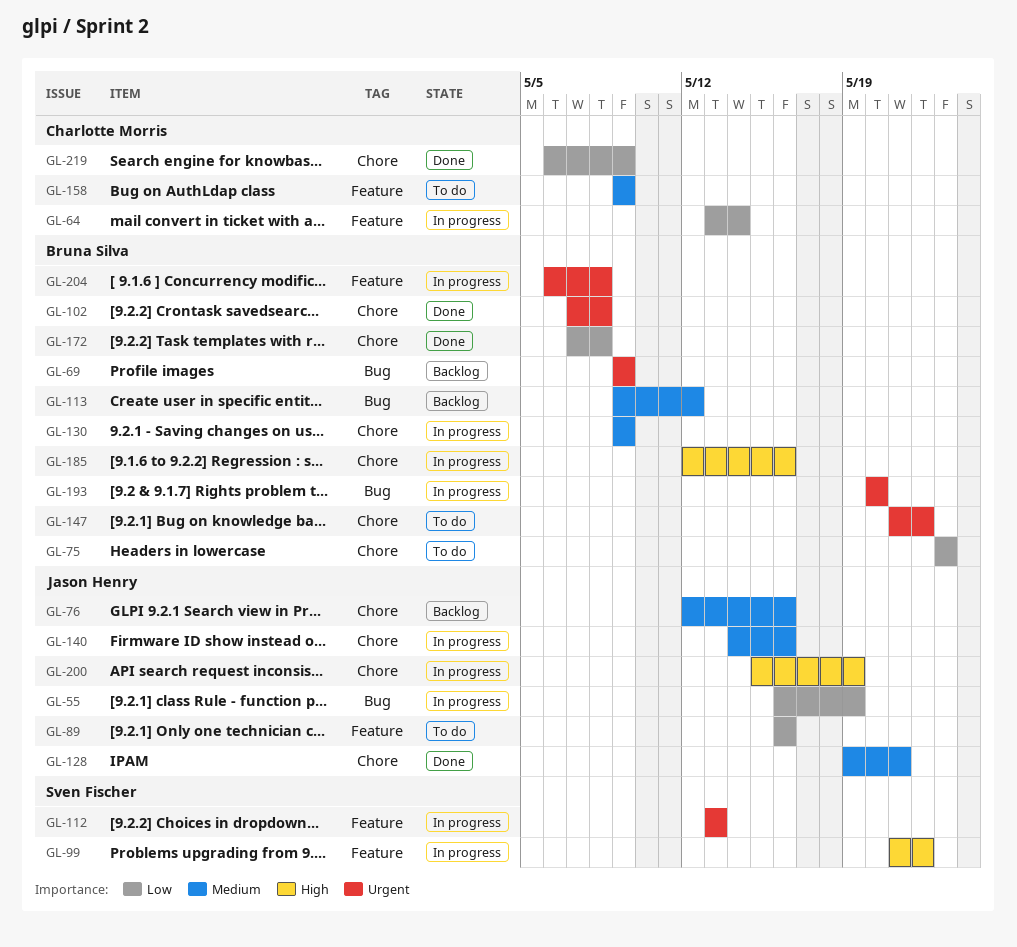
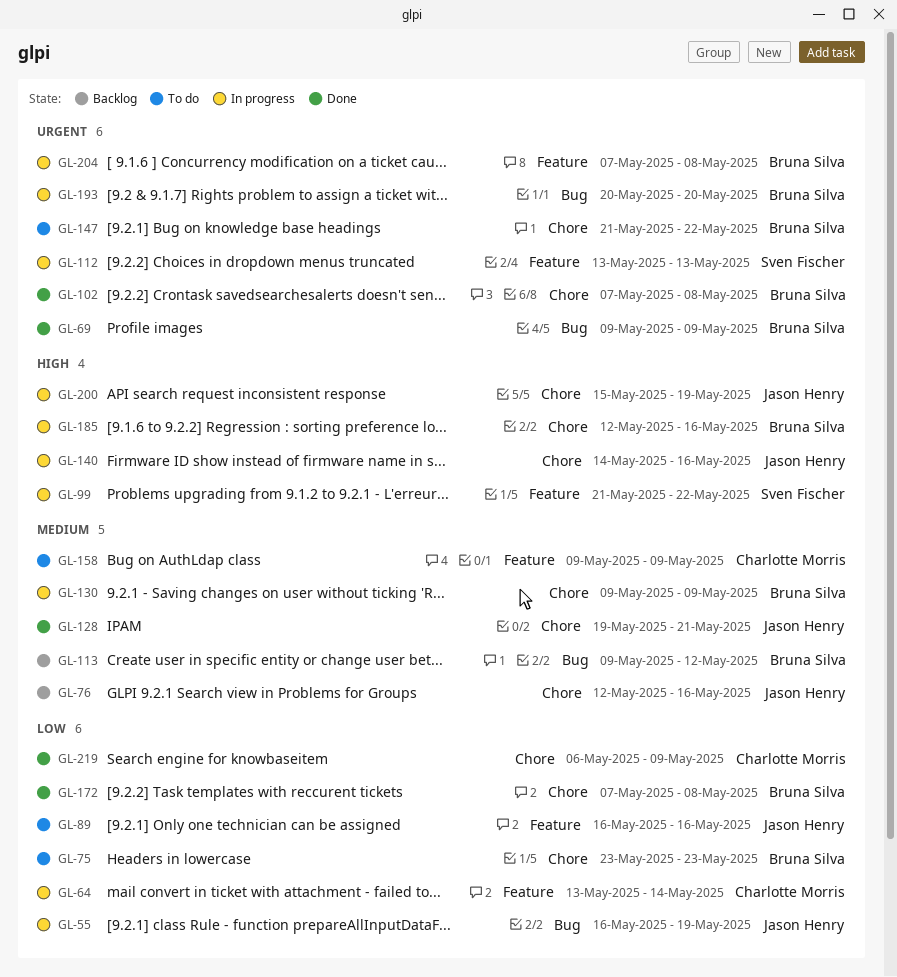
GL-69, status: Backlog -> Done
GL-140, priority: Medium -> High
GL-204, start: May 6 -> May 7

